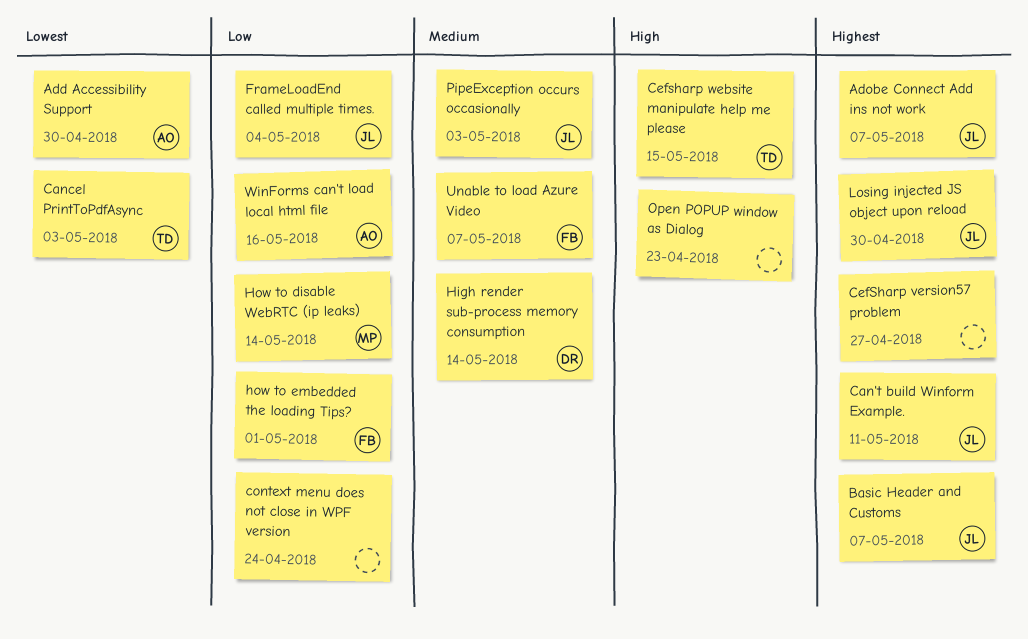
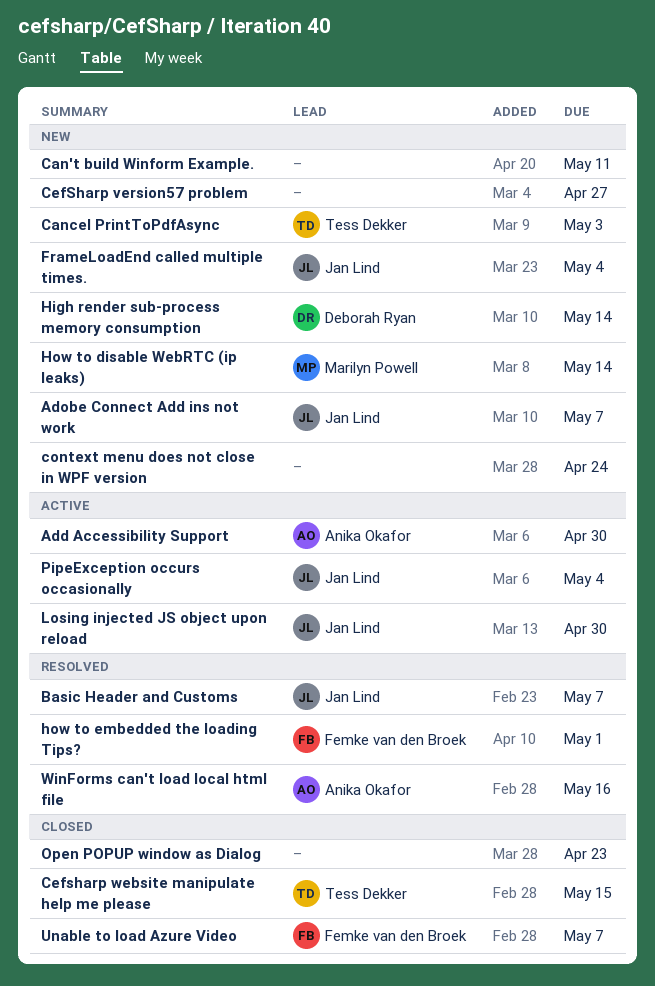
Can't build Winform Example., owner: Jan Lind -> none
PipeException occurs occasionally, due: May 3 -> May 4

